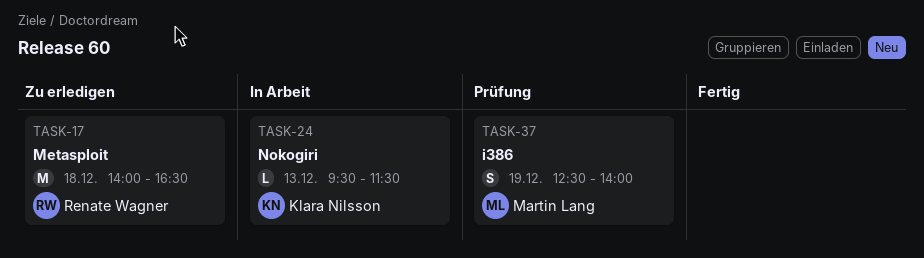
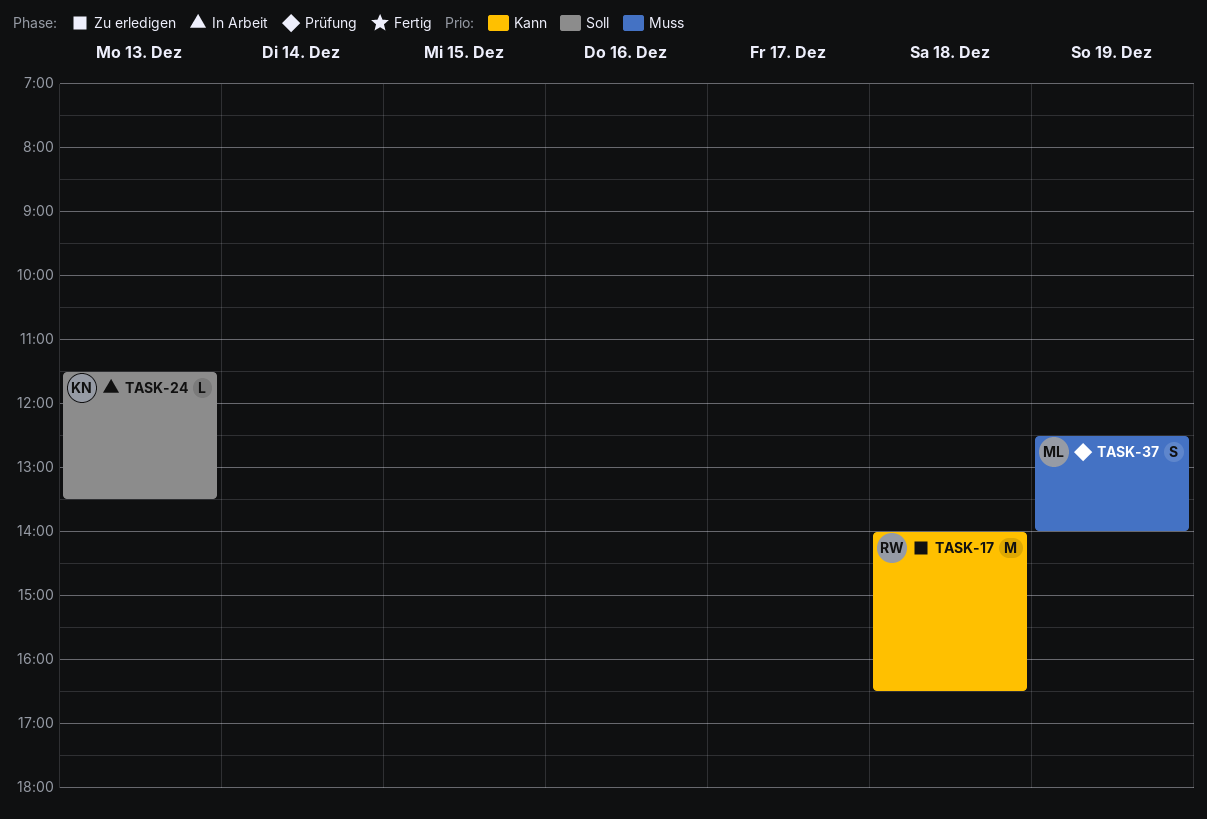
TASK-24, begins: 09:30 -> 11:30
TASK-24, ends: 11:30 -> 13:30

